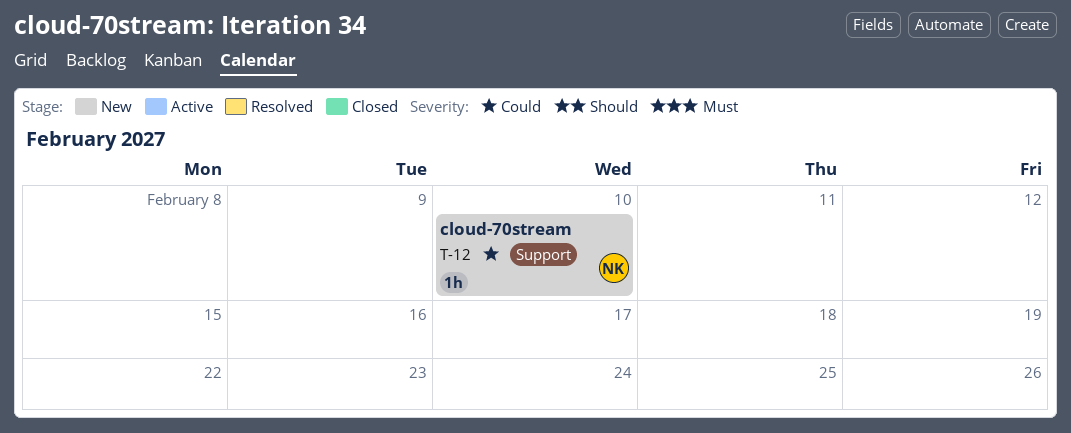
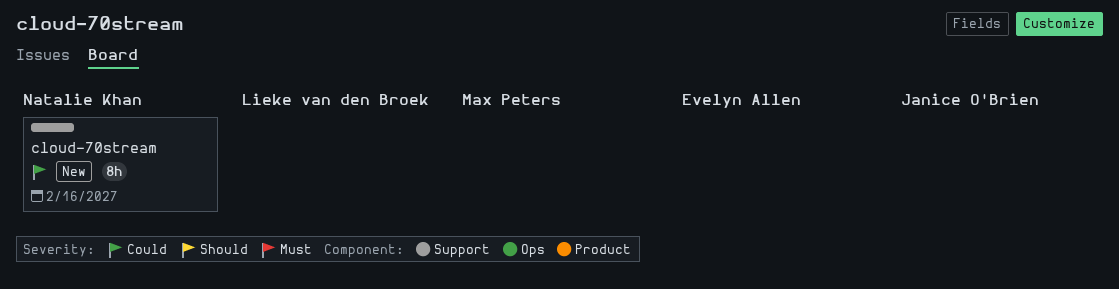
cloud-70stream, estimate: 1h -> 8h
cloud-70stream, due: Feb 10 -> Feb 16

